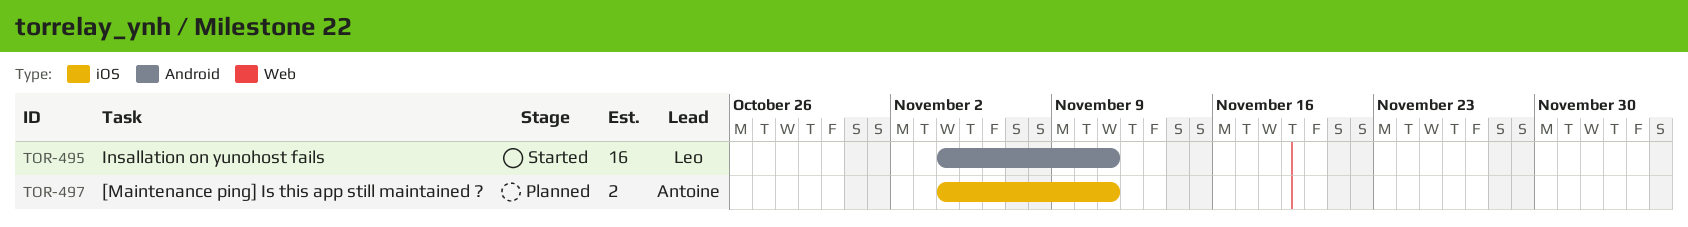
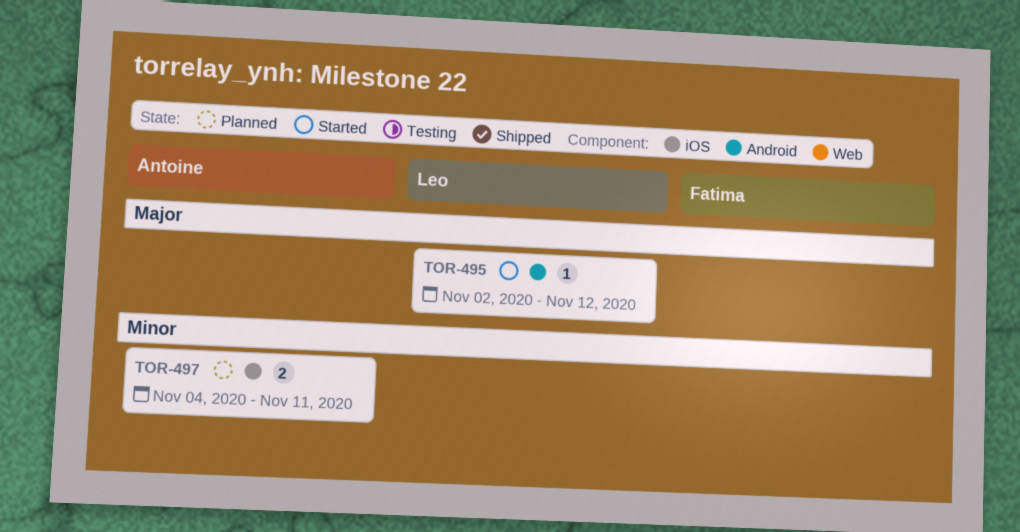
TOR-495, estimate: 16 -> 1
TOR-495, start: Nov 4 -> Nov 2
TOR-495, due: Nov 11 -> Nov 12

